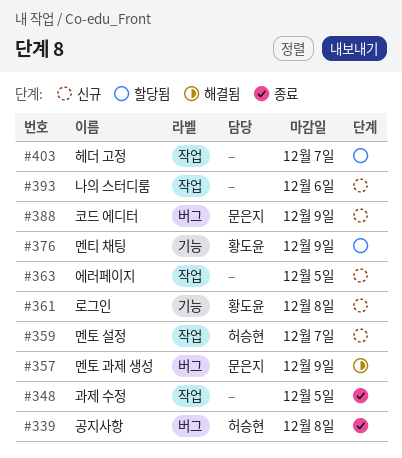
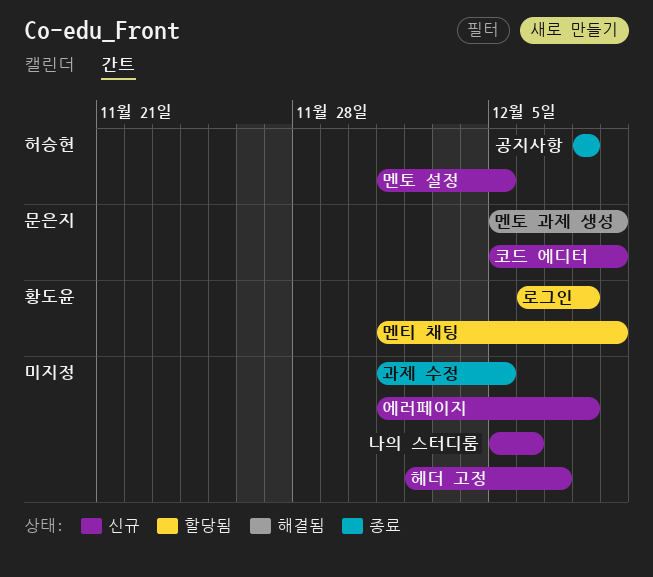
로그인, status: 신규 -> 할당됨
멘토 설정, due: Dec 7 -> Dec 5
에러페이지, due: Dec 5 -> Dec 8
헤더 고정, status: 할당됨 -> 신규

